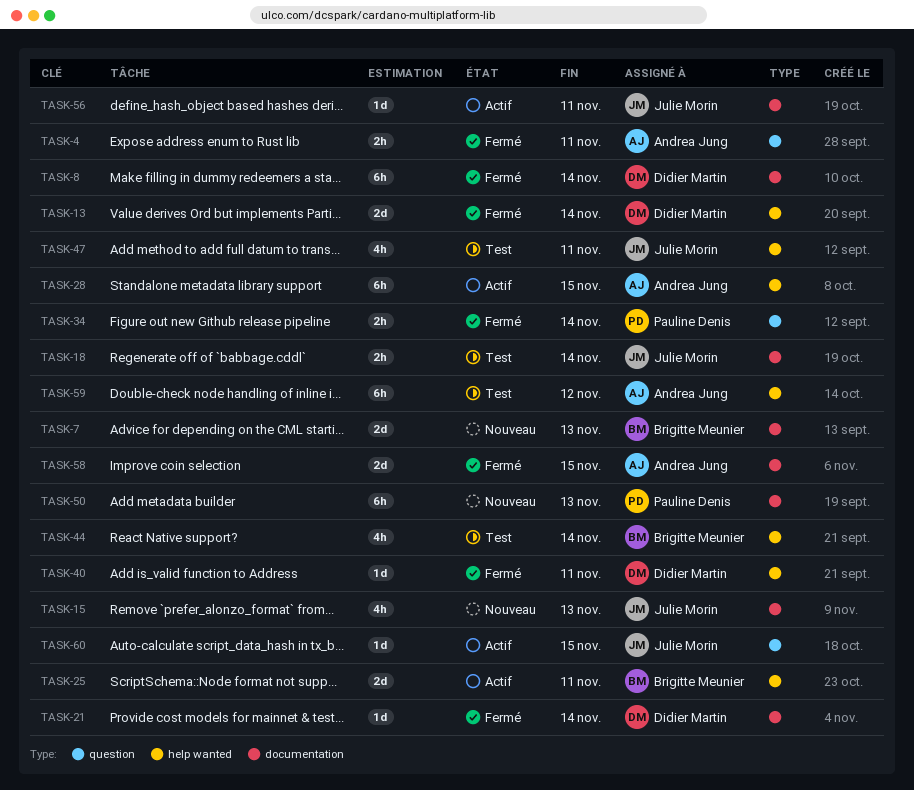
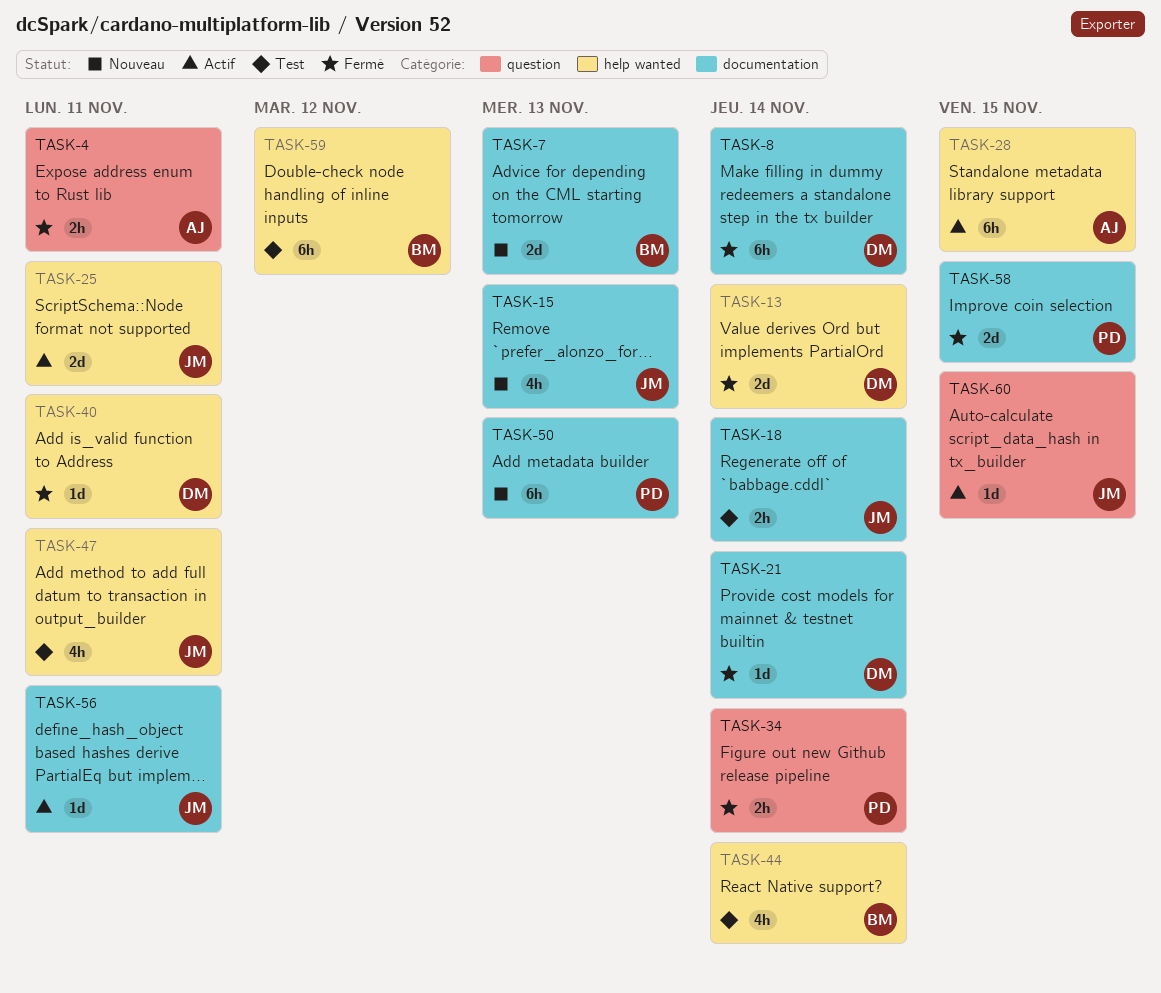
TASK-25, owner: Brigitte Meunier -> Julie Morin
TASK-58, owner: Andrea Jung -> Pauline Denis
TASK-59, owner: Andrea Jung -> Brigitte Meunier

